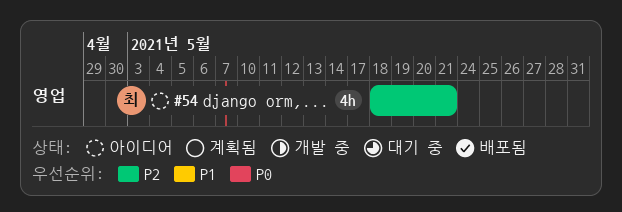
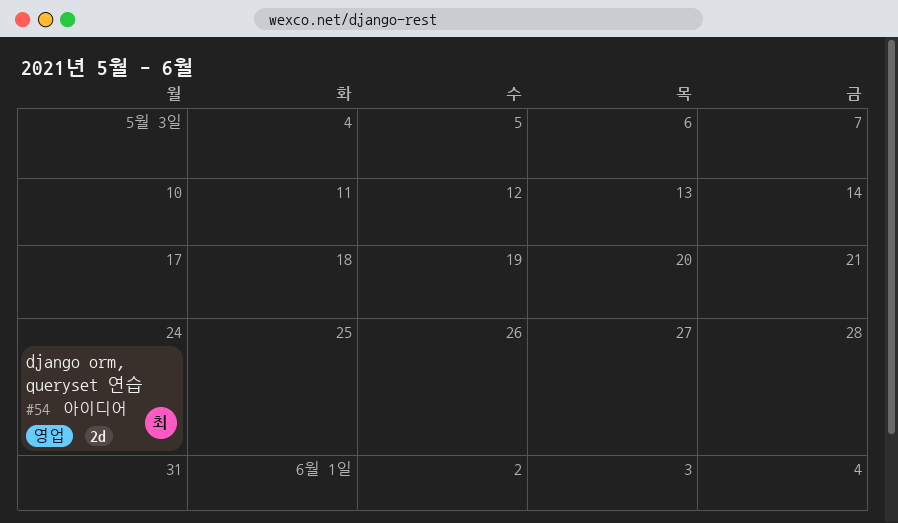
#54, estimate: 4h -> 2d
#54, due: May 21 -> May 24

